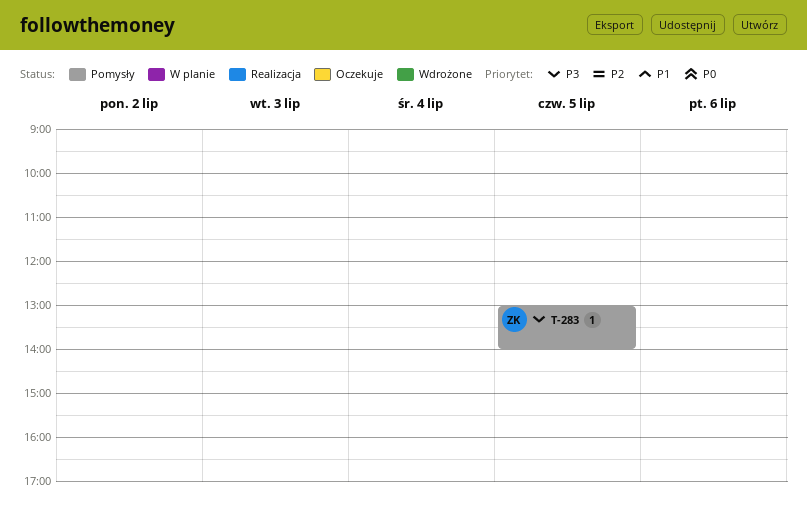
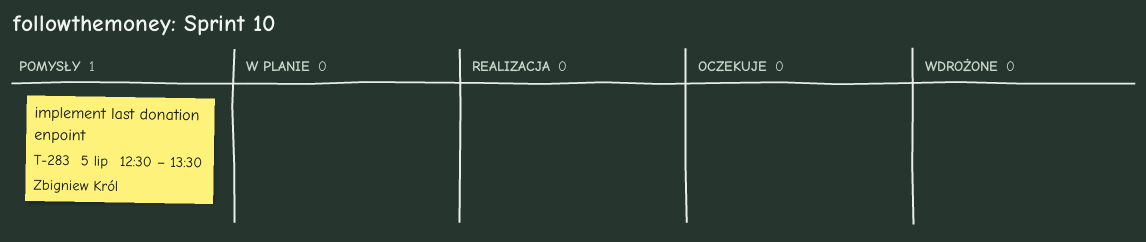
T-283, begins: 13:00 -> 12:30
T-283, ends: 14:00 -> 13:30

